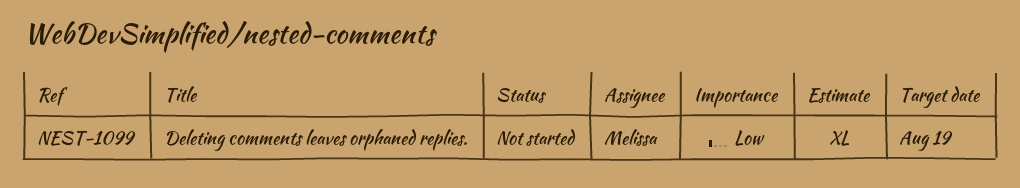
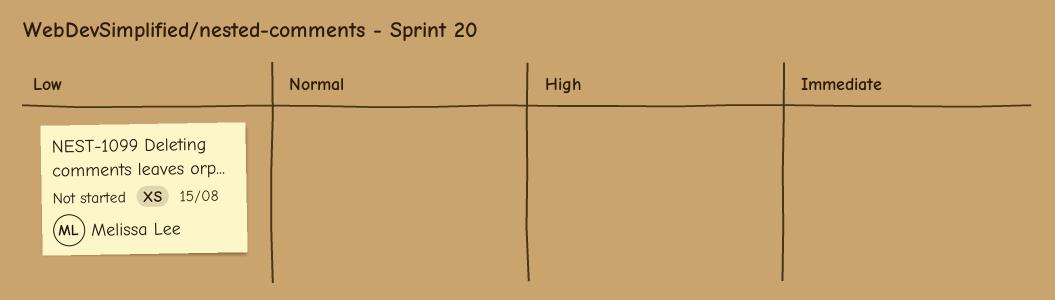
NEST-1099, estimate: XL -> XS
NEST-1099, due: Aug 19 -> Aug 15

